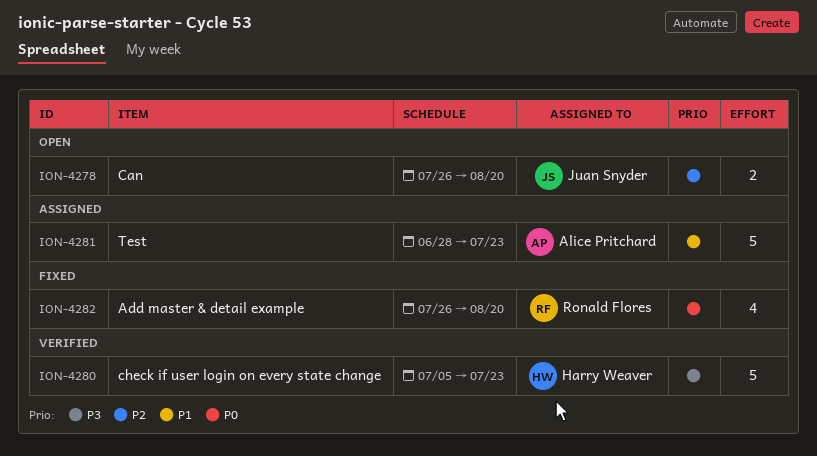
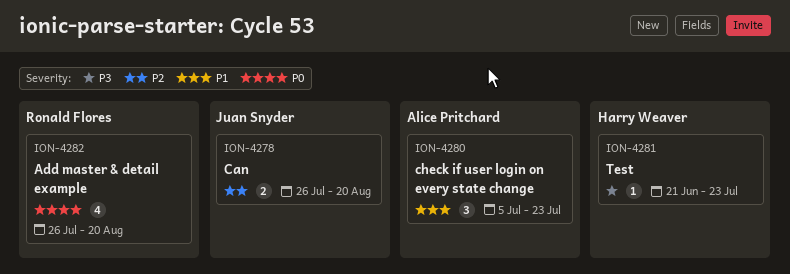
ION-4280, owner: Harry Weaver -> Alice Pritchard
ION-4280, priority: P3 -> P1
ION-4280, estimate: 5 -> 3
ION-4281, owner: Alice Pritchard -> Harry Weaver
ION-4281, priority: P1 -> P3
ION-4281, estimate: 5 -> 1
ION-4281, start: Jun 28 -> Jun 21

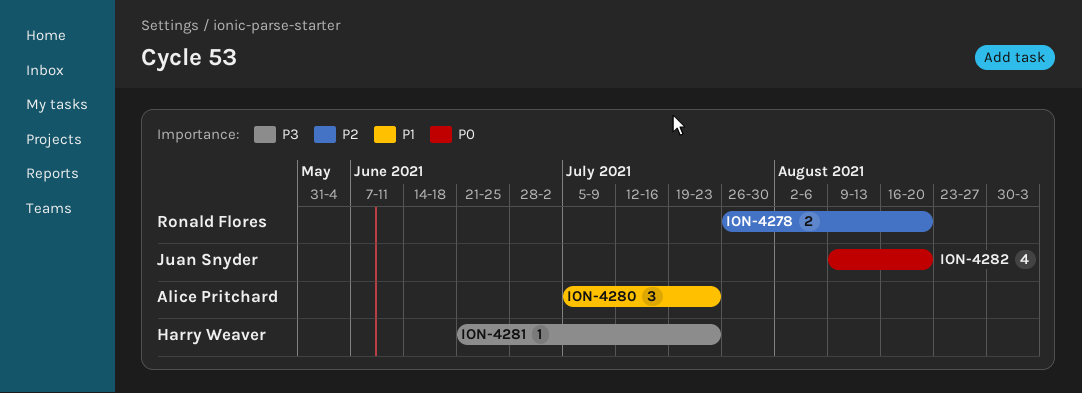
ION-4278, owner: Juan Snyder -> Ronald Flores
ION-4282, owner: Ronald Flores -> Juan Snyder
ION-4282, start: Jul 26 -> Aug 9

